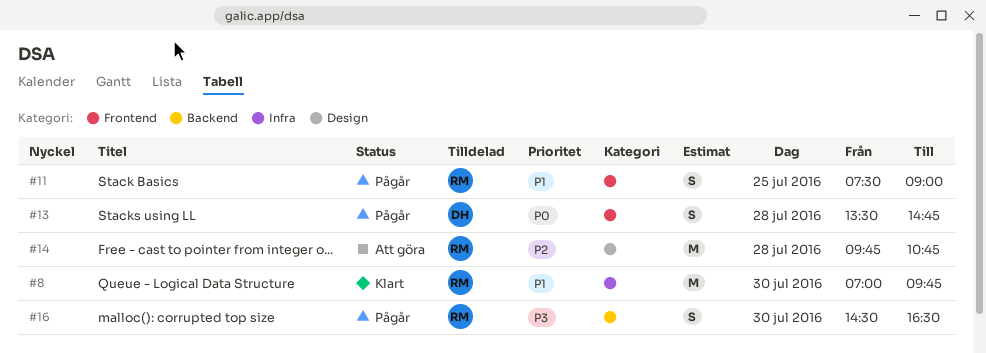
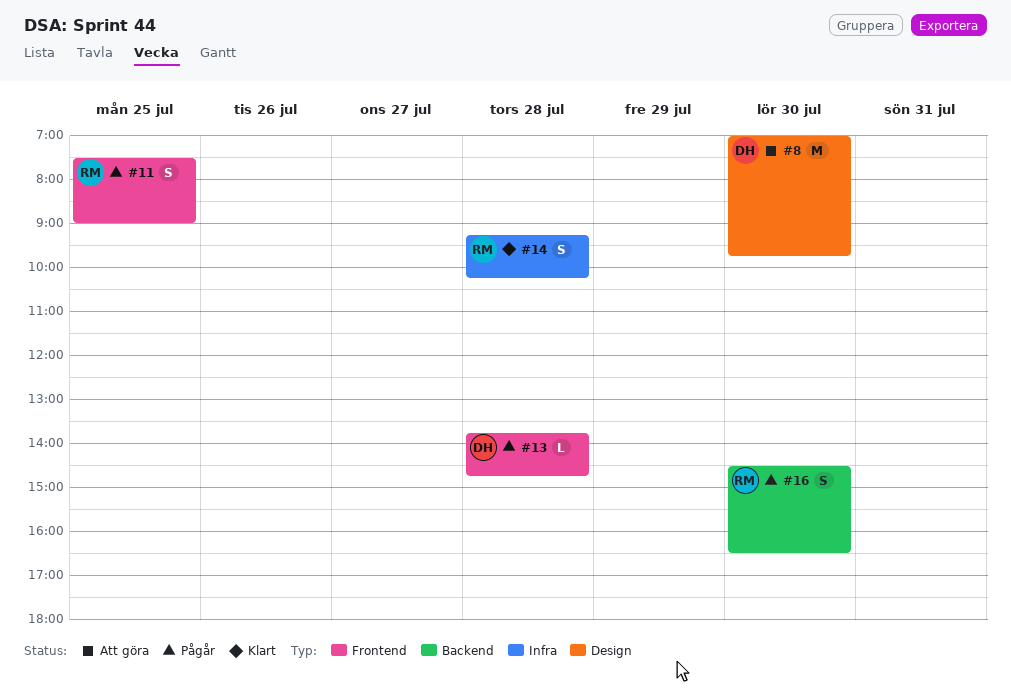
#8, status: Klart -> Att göra
#8, owner: RM -> DH
#8, label: Infra -> Design
#13, estimate: S -> L
#13, begins: 13:30 -> 13:45
#14, status: Att göra -> Klart
#14, label: Design -> Infra
#14, estimate: M -> S
#14, begins: 09:45 -> 09:15
#14, ends: 10:45 -> 10:15

